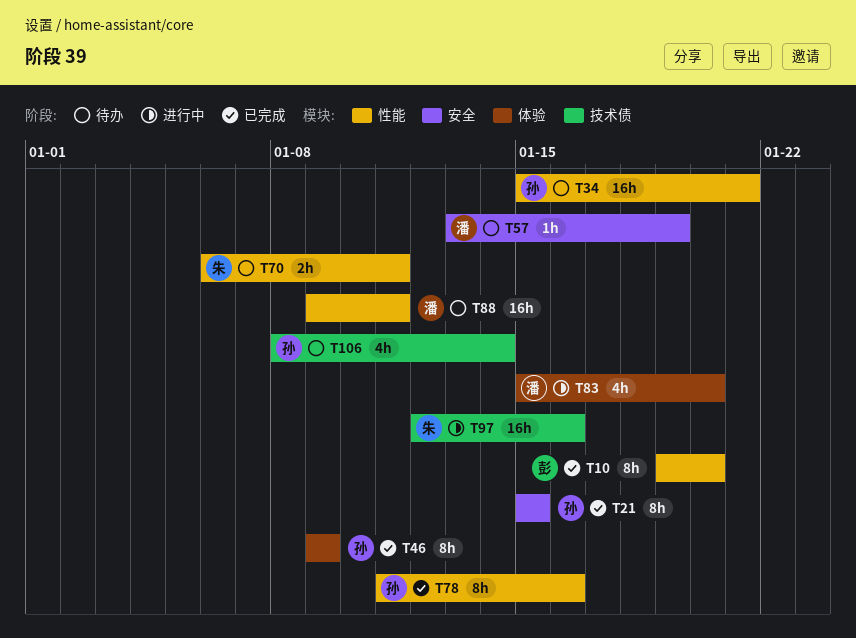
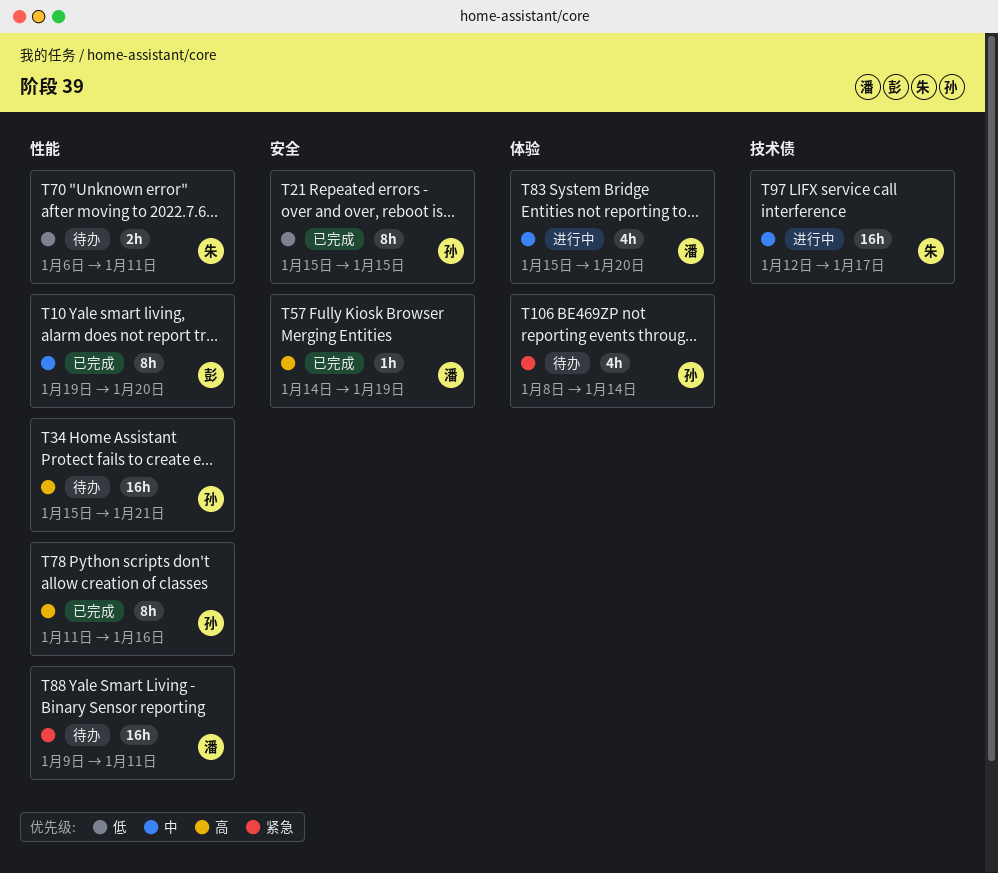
T46: present -> none
T57, status: 待办 -> 已完成
T57, start: Jan 13 -> Jan 14
T97, due: Jan 16 -> Jan 17
T106, label: 技术债 -> 体验

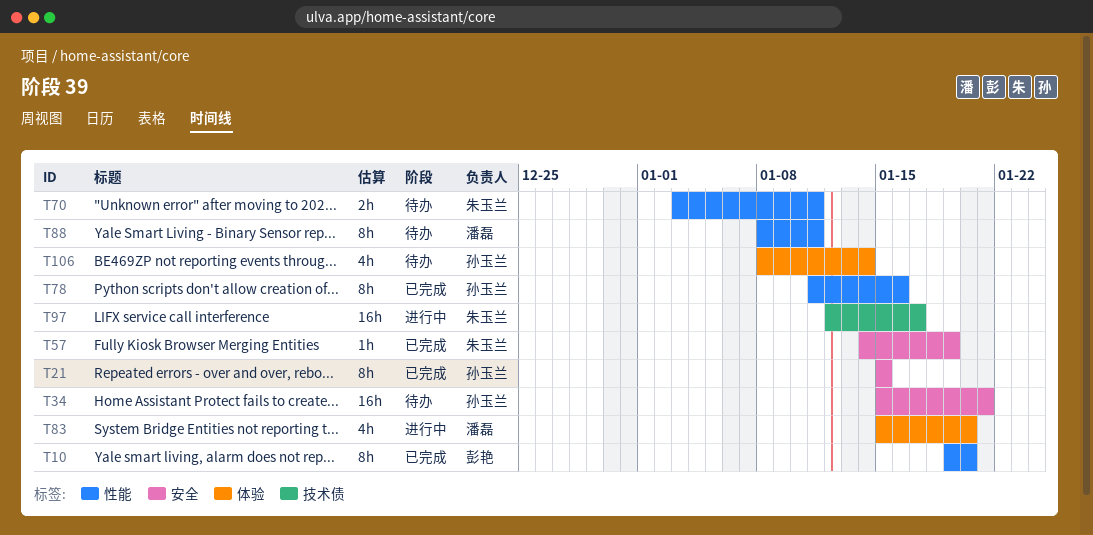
T34, label: 性能 -> 安全
T57, owner: 潘磊 -> 朱玉兰
T70, start: Jan 6 -> Jan 3
T88, estimate: 16h -> 8h
T88, start: Jan 9 -> Jan 8

